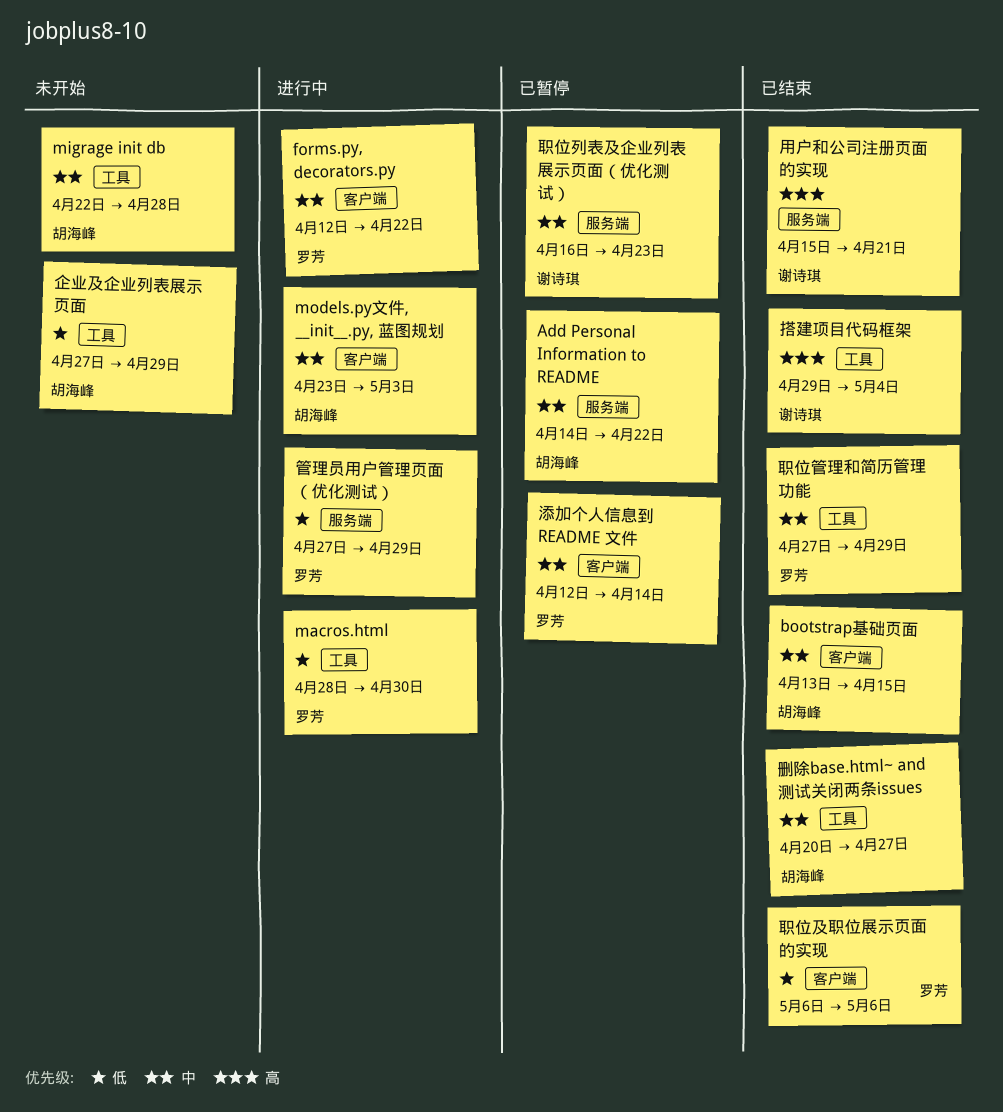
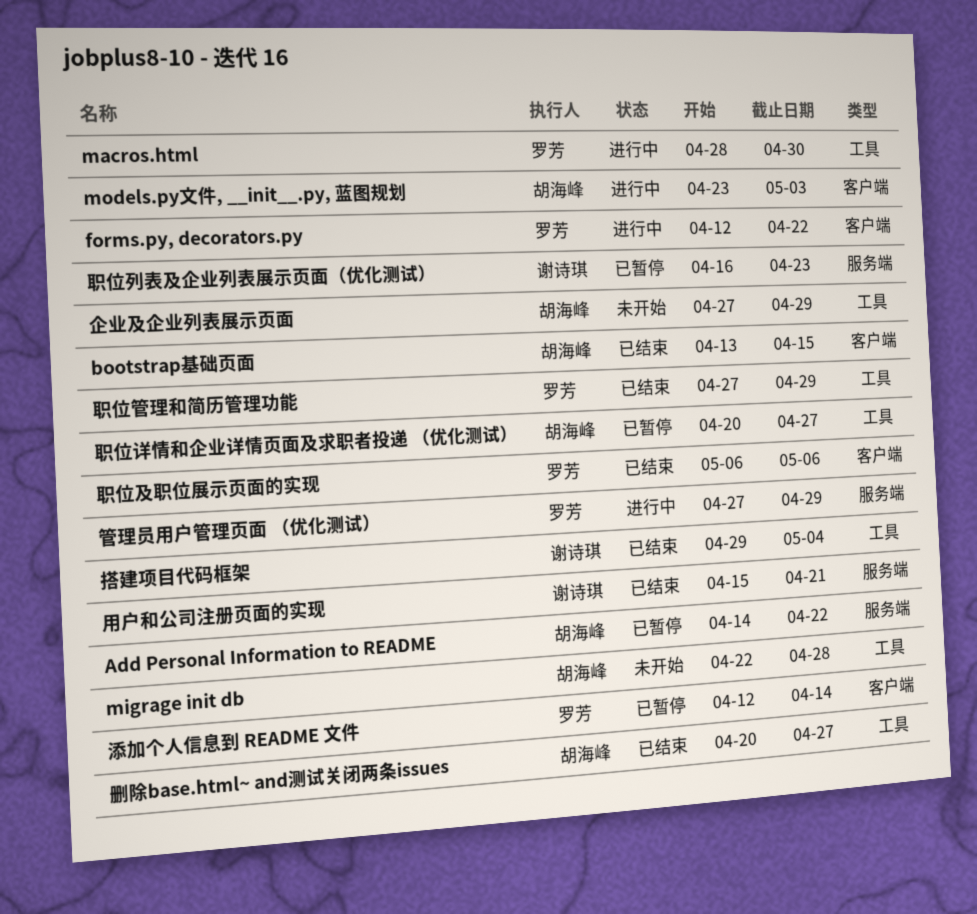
职位详情和企业详情页面及求职者投递 （优化测试）: none -> present

